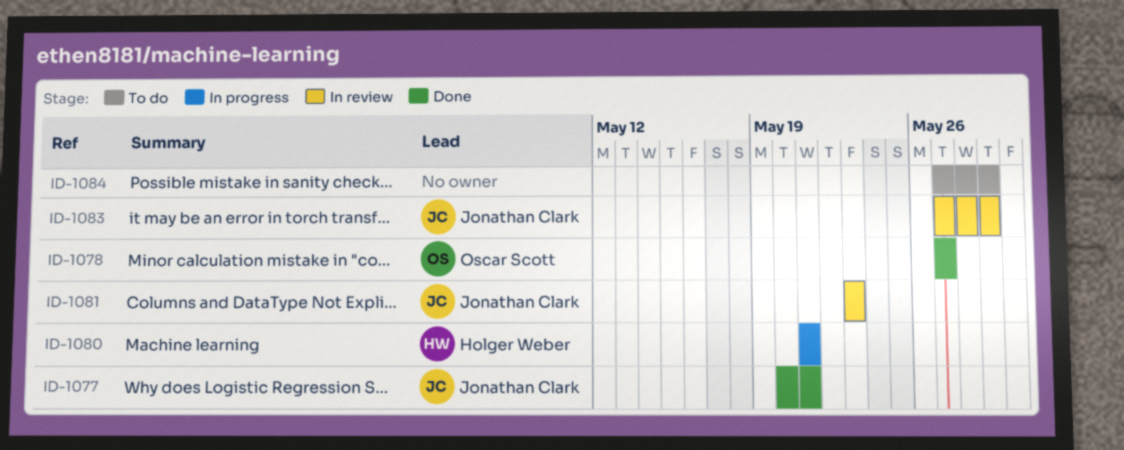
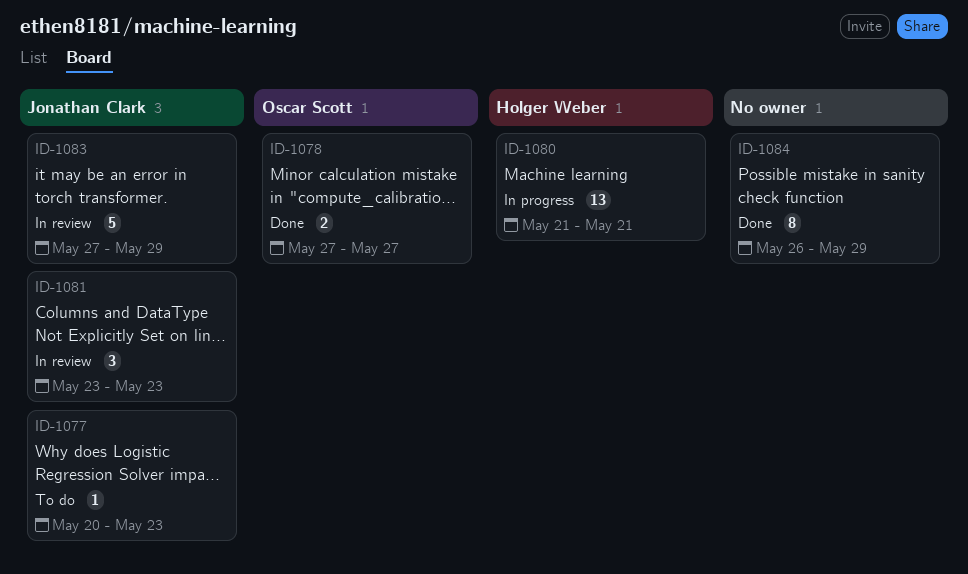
ID-1077, status: Done -> To do
ID-1077, due: May 21 -> May 23
ID-1084, status: To do -> Done
ID-1084, start: May 27 -> May 26

